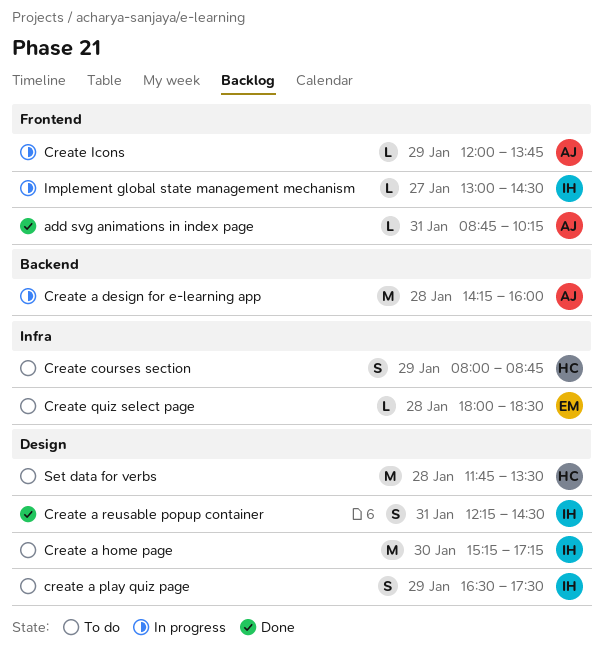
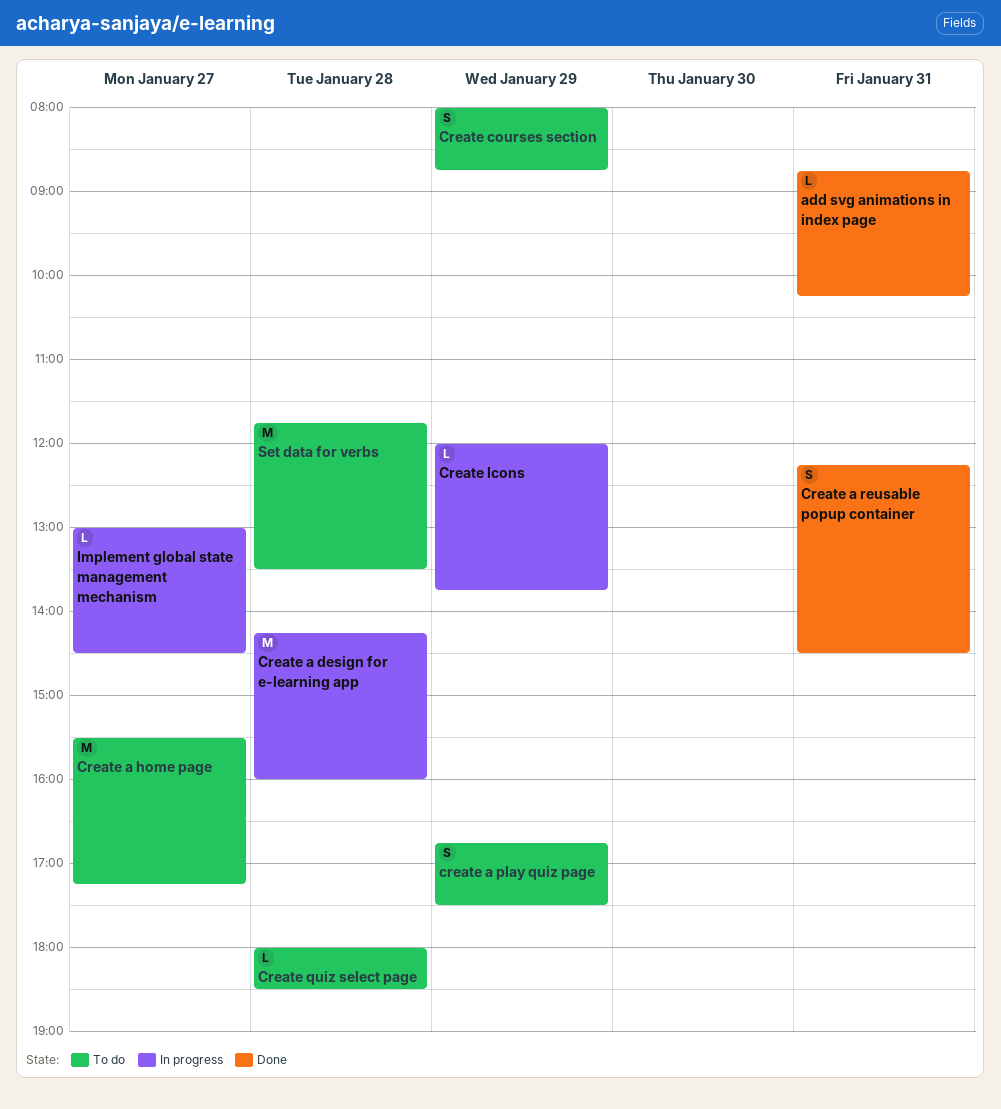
Create a home page, day: Jan 30 -> Jan 27
Create a home page, begins: 15:15 -> 15:30
create a play quiz page, begins: 16:30 -> 16:45

